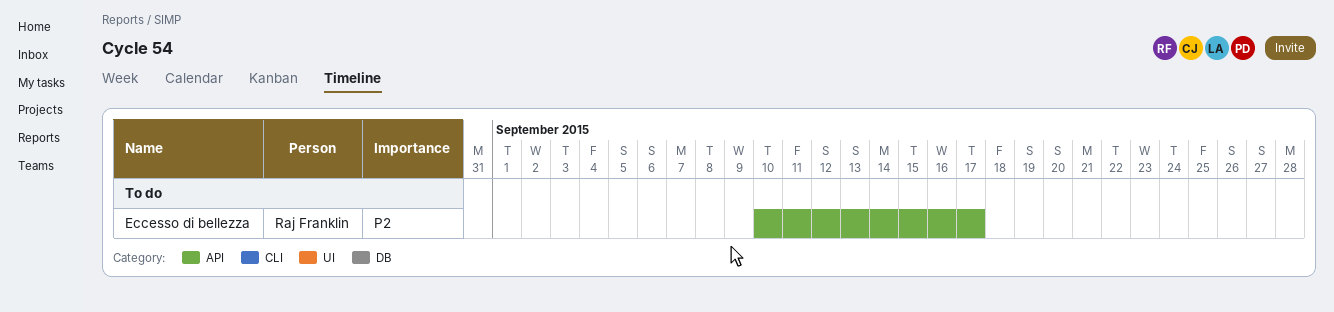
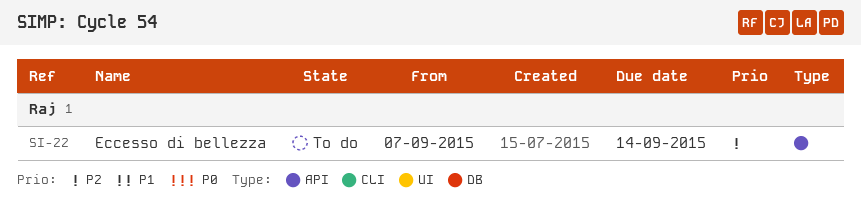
Eccesso di bellezza, start: Sep 10 -> Sep 7
Eccesso di bellezza, due: Sep 17 -> Sep 14

